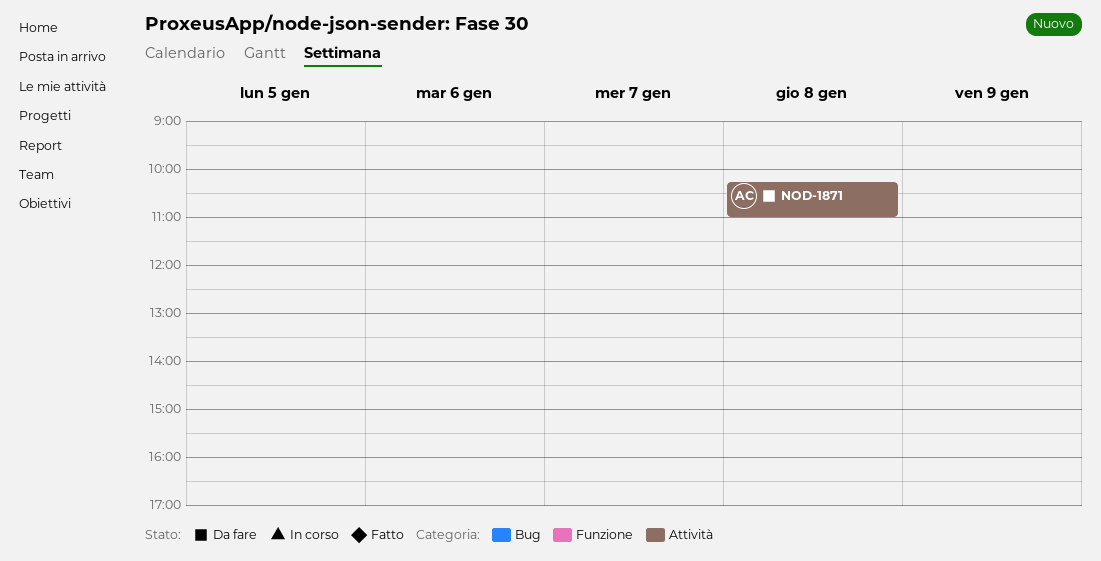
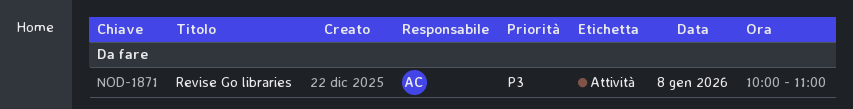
NOD-1871, begins: 10:15 -> 10:00

